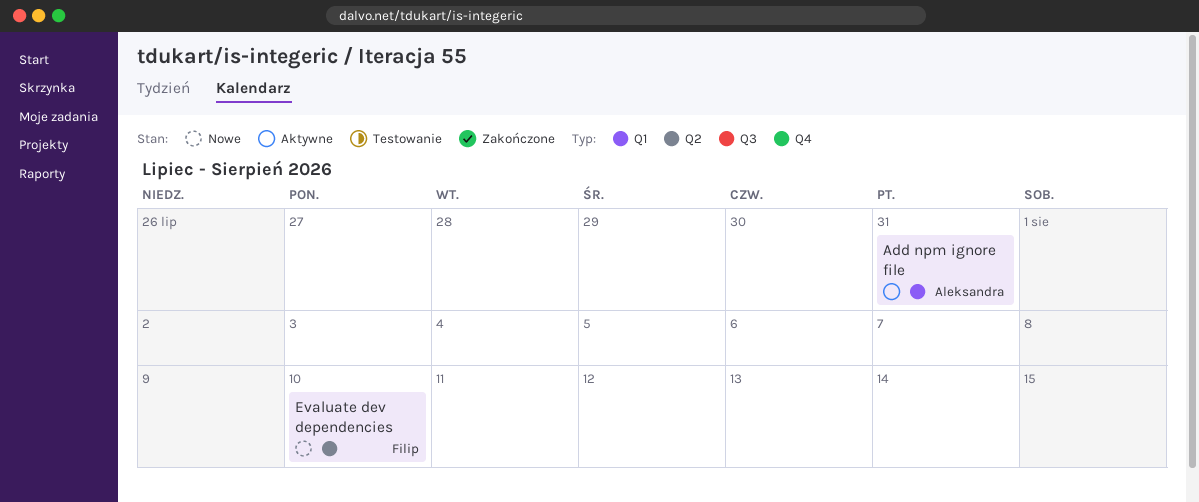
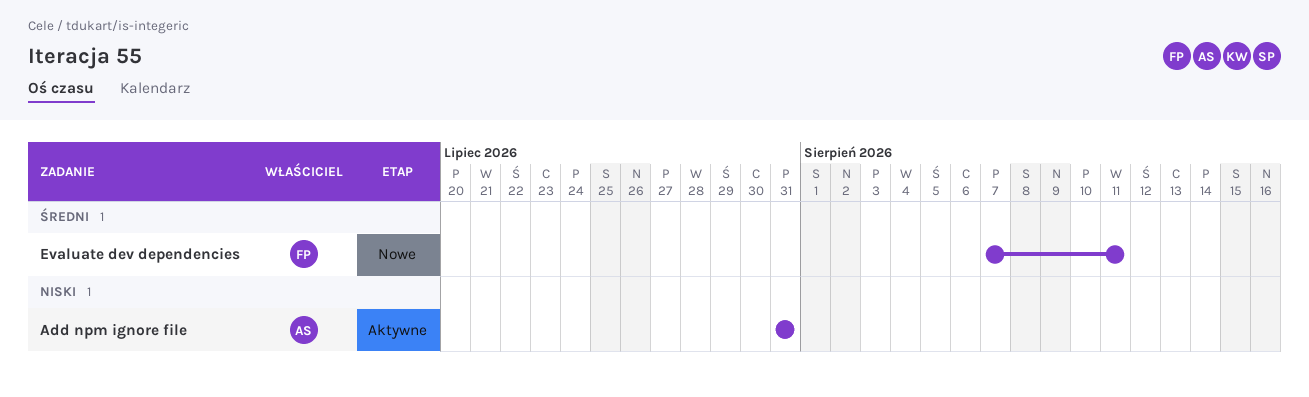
Evaluate dev dependencies, due: Aug 10 -> Aug 11

